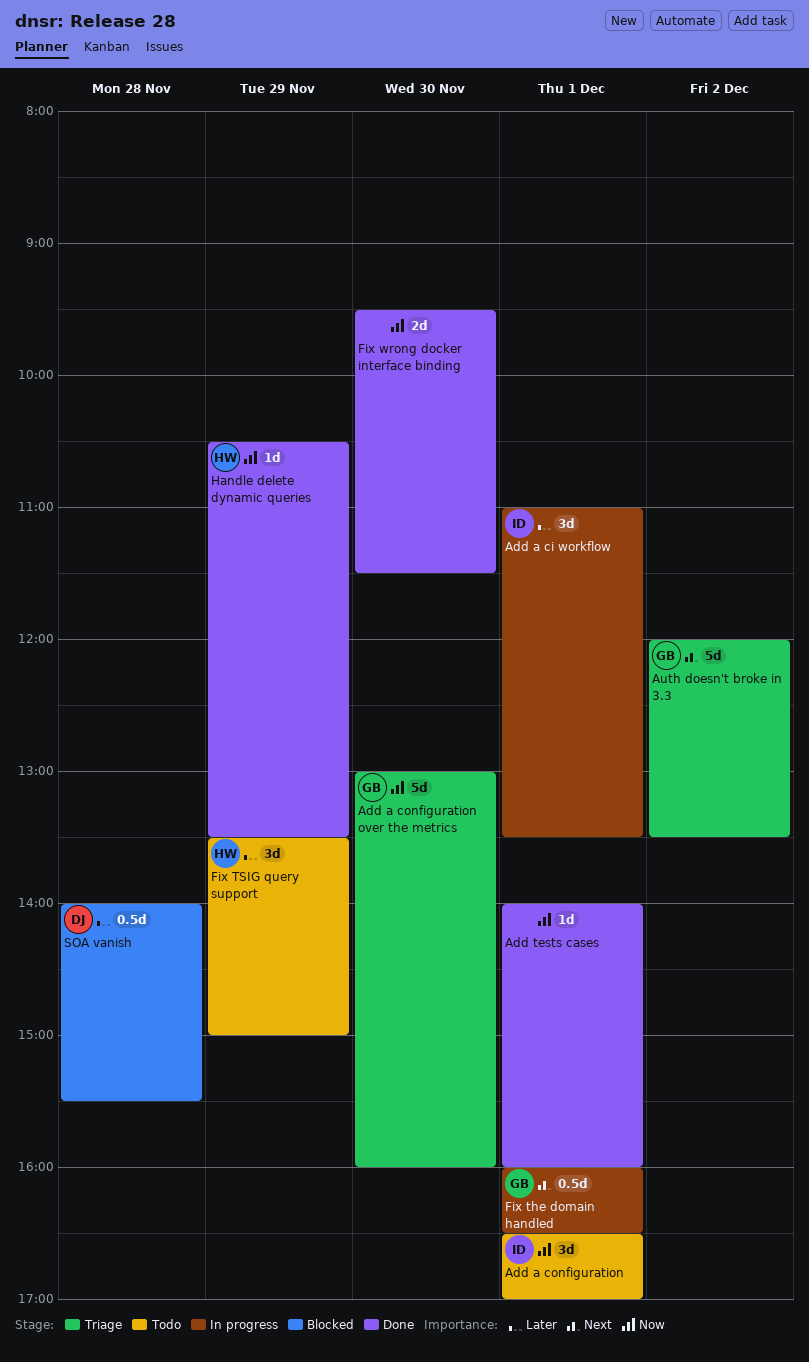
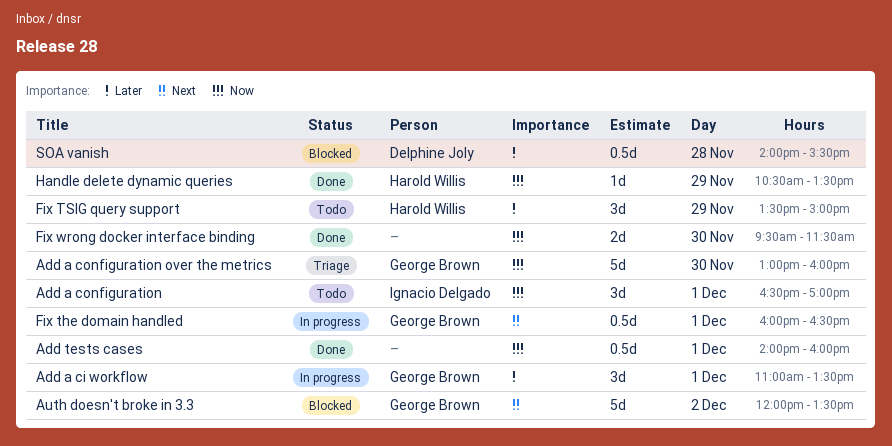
Add a ci workflow, owner: Ignacio Delgado -> George Brown
Add tests cases, estimate: 1d -> 0.5d
Auth doesn't broke in 3.3, status: Triage -> Blocked

